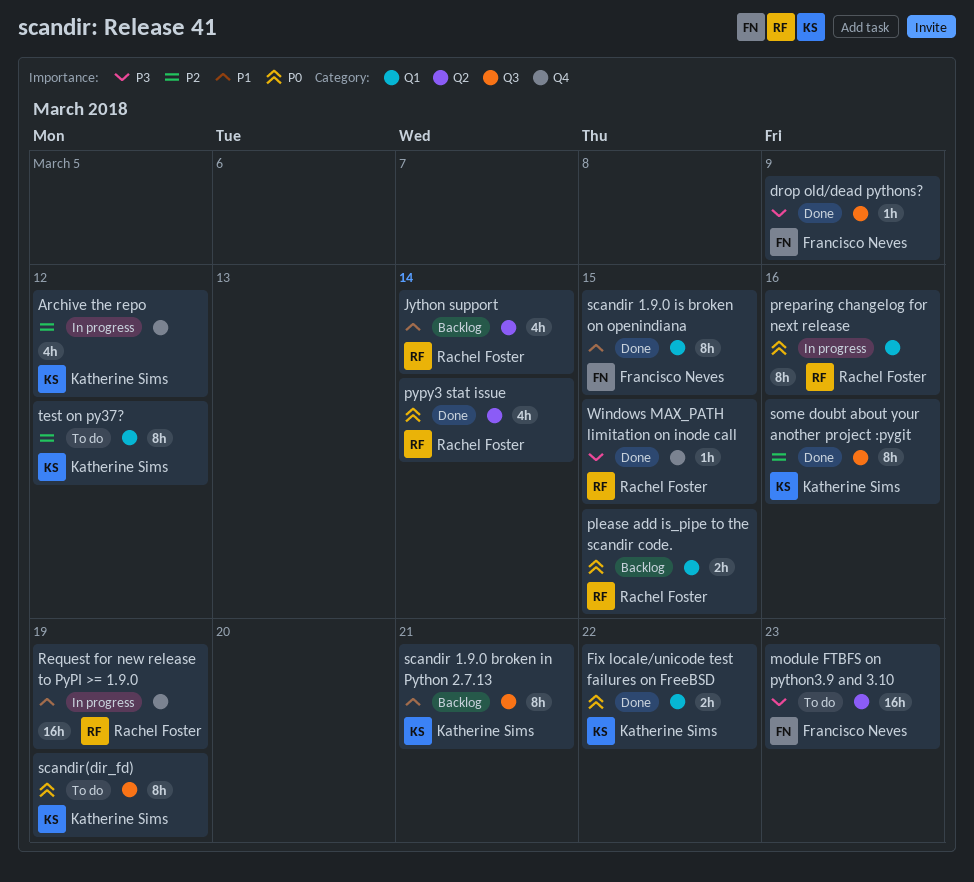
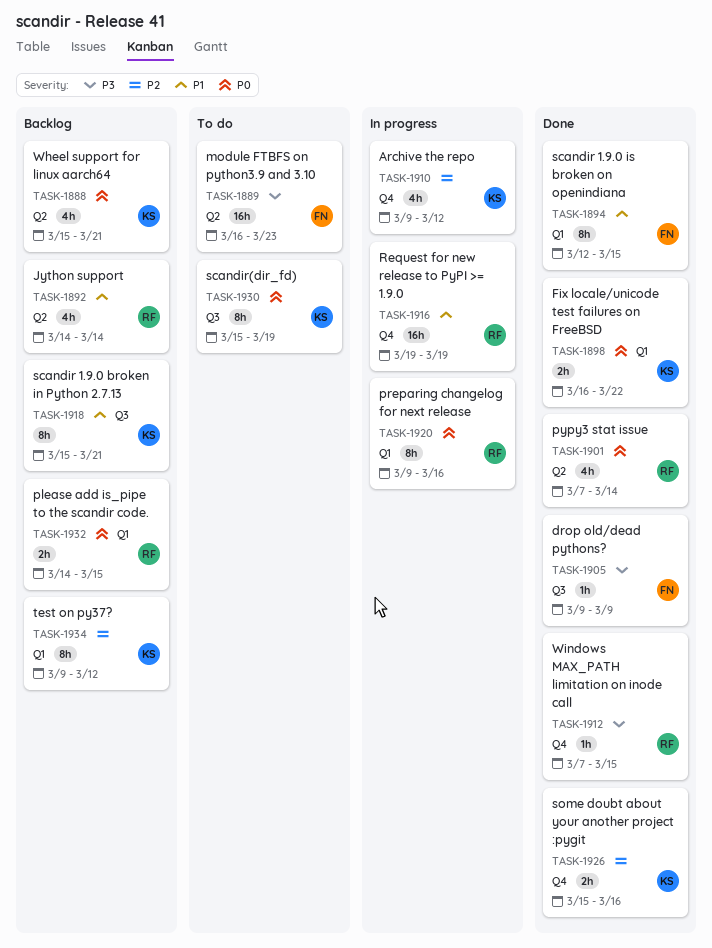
some doubt about your another project :pygit, label: Q3 -> Q4
some doubt about your another project :pygit, estimate: 8h -> 2h
test on py37?, status: To do -> Backlog
Wheel support for linux aarch64: none -> present

